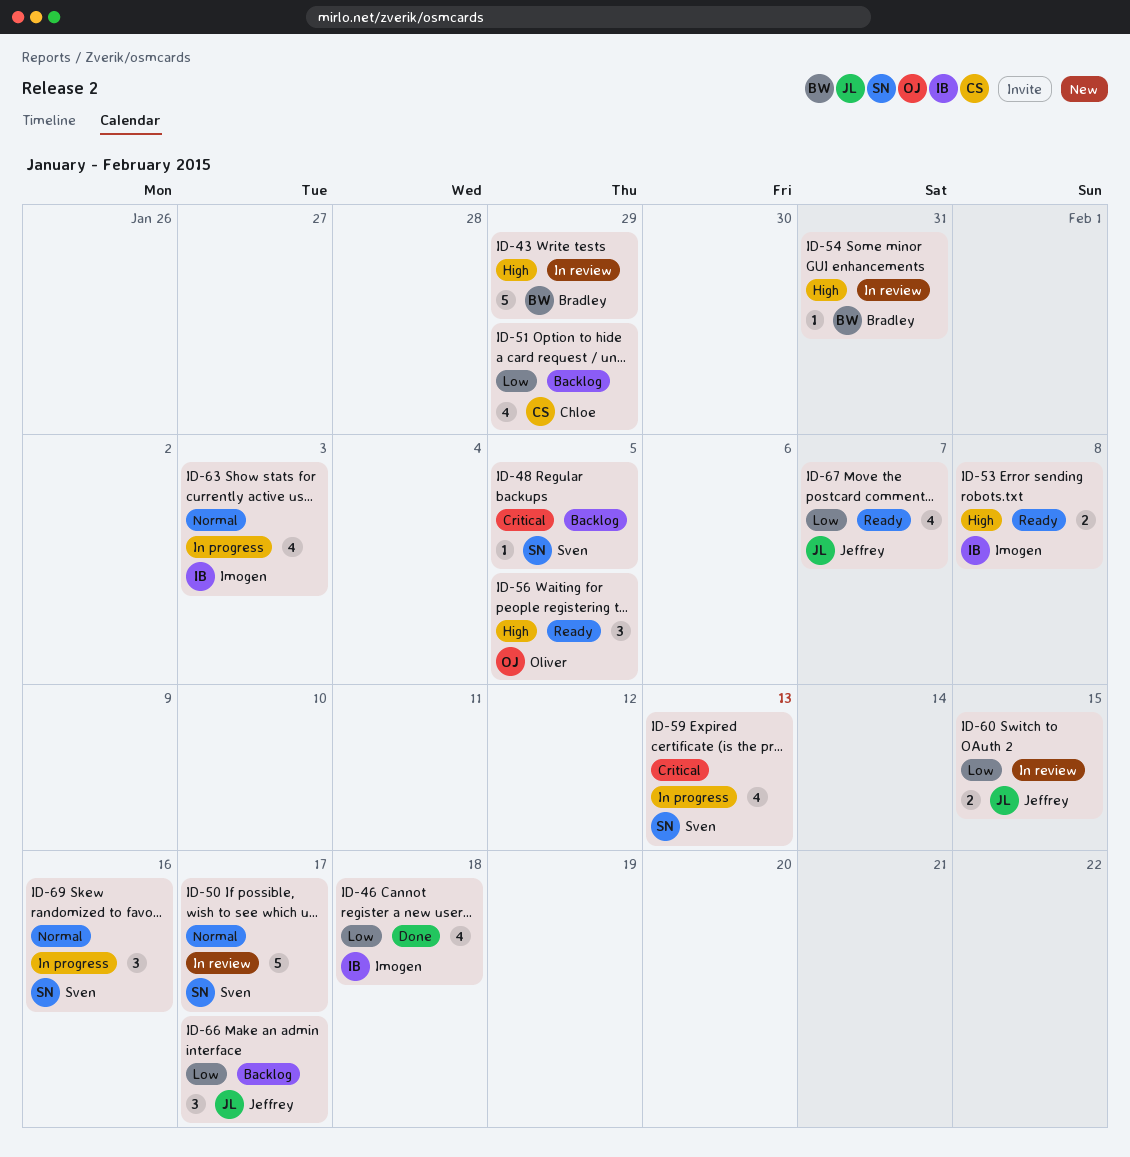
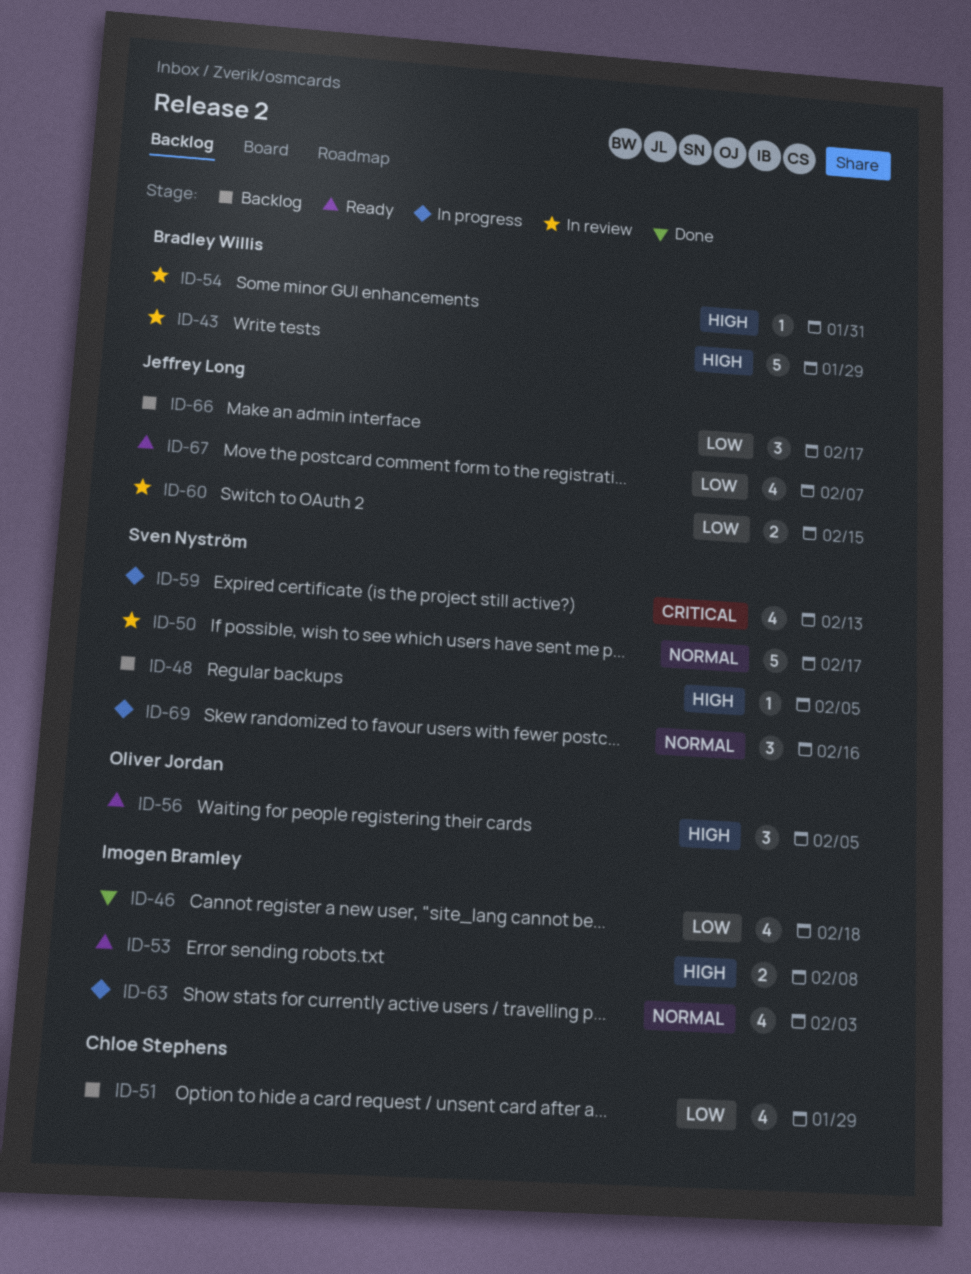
ID-48, priority: Critical -> High

